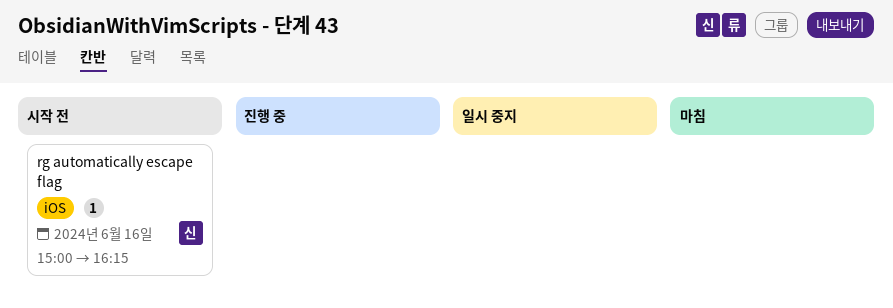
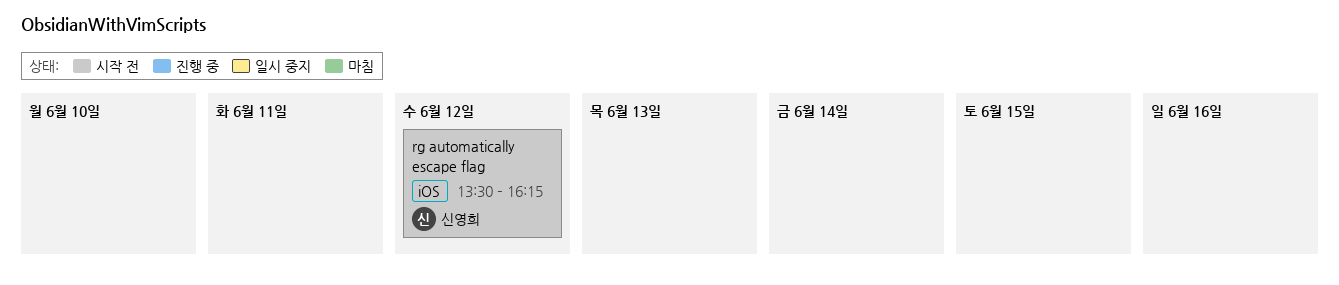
rg automatically escape flag, day: Jun 16 -> Jun 12
rg automatically escape flag, begins: 15:00 -> 13:30

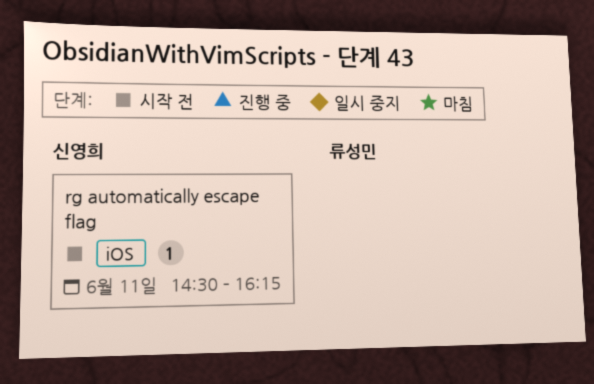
rg automatically escape flag, day: Jun 12 -> Jun 11
rg automatically escape flag, begins: 13:30 -> 14:30

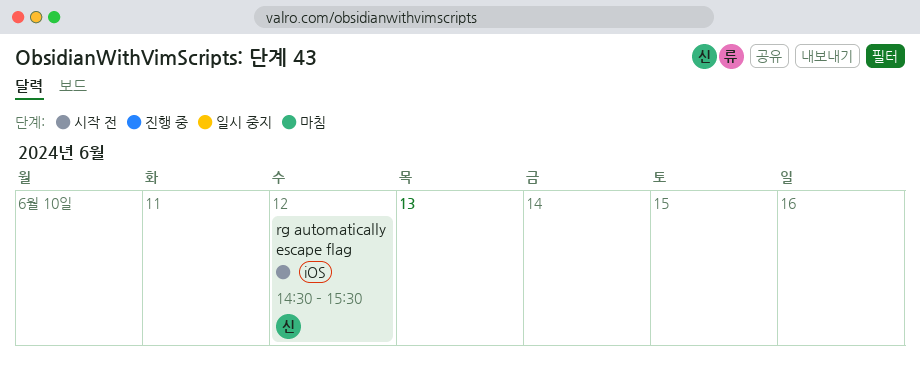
rg automatically escape flag, day: Jun 11 -> Jun 12
rg automatically escape flag, ends: 16:15 -> 15:30

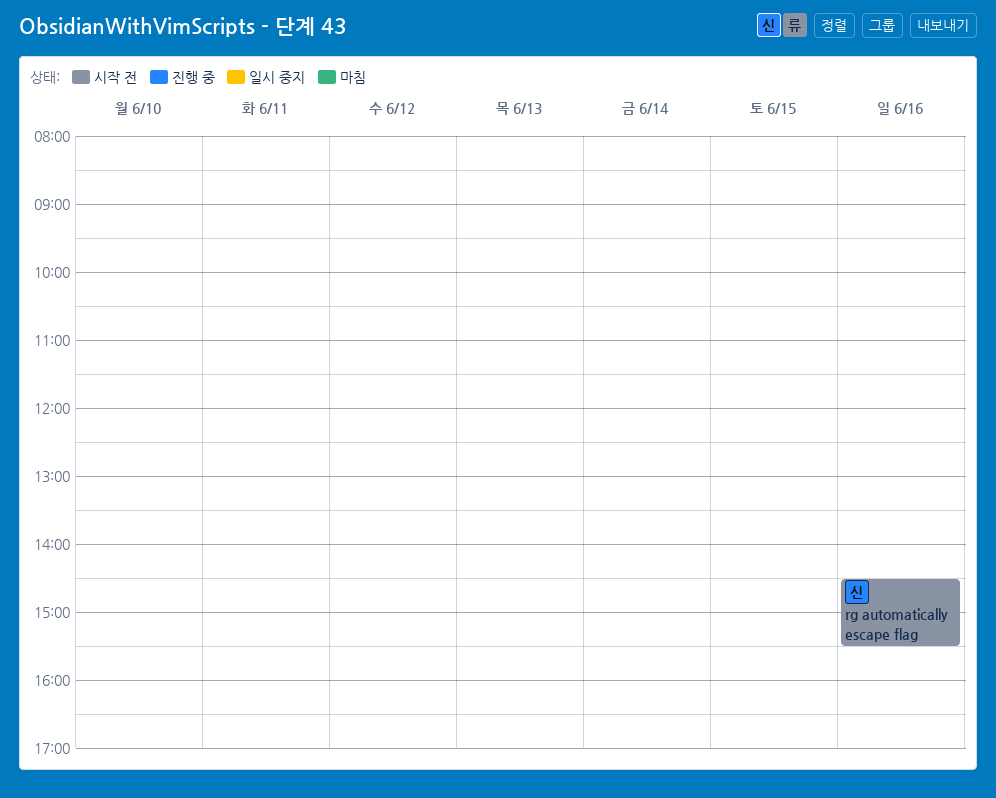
rg automatically escape flag, day: Jun 12 -> Jun 16

